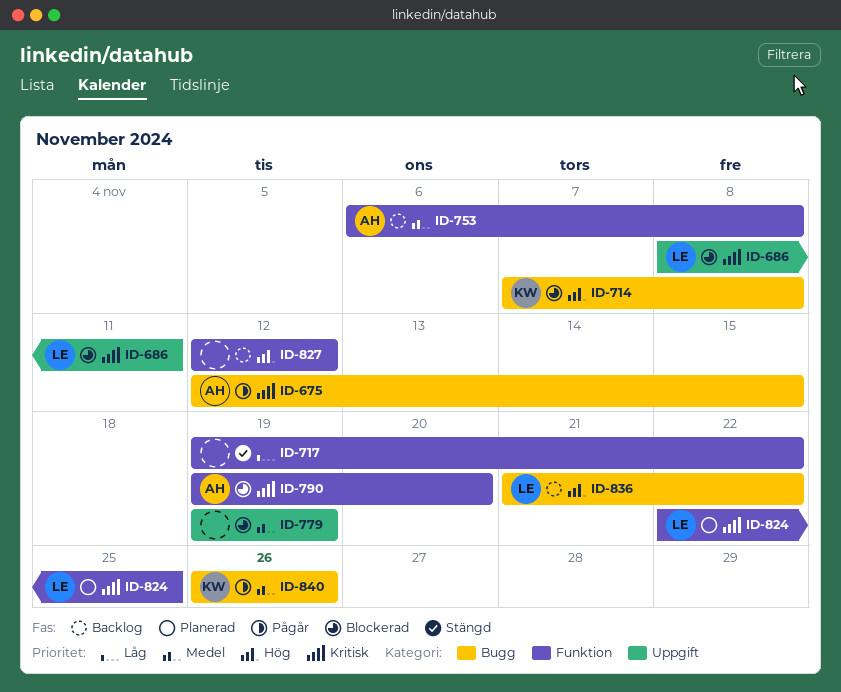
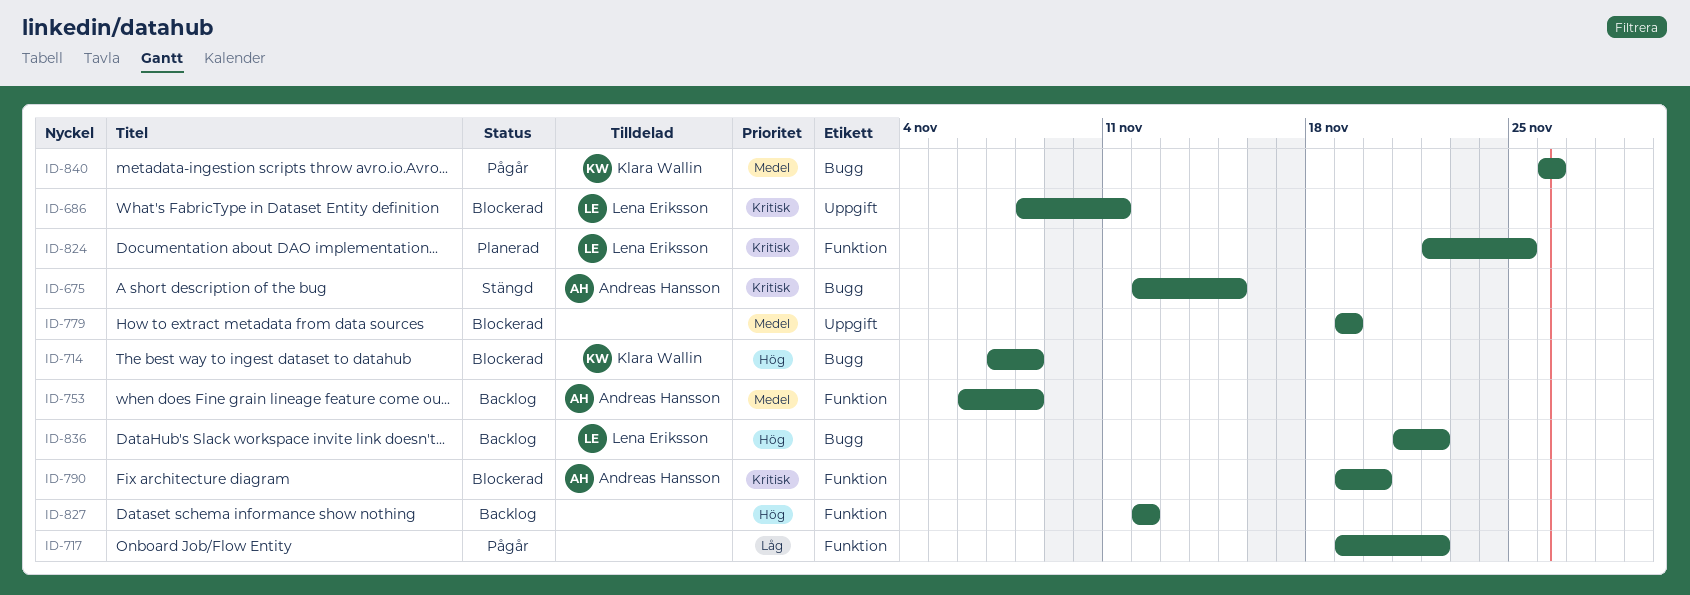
ID-675, status: Pågår -> Stängd
ID-717, status: Stängd -> Pågår

